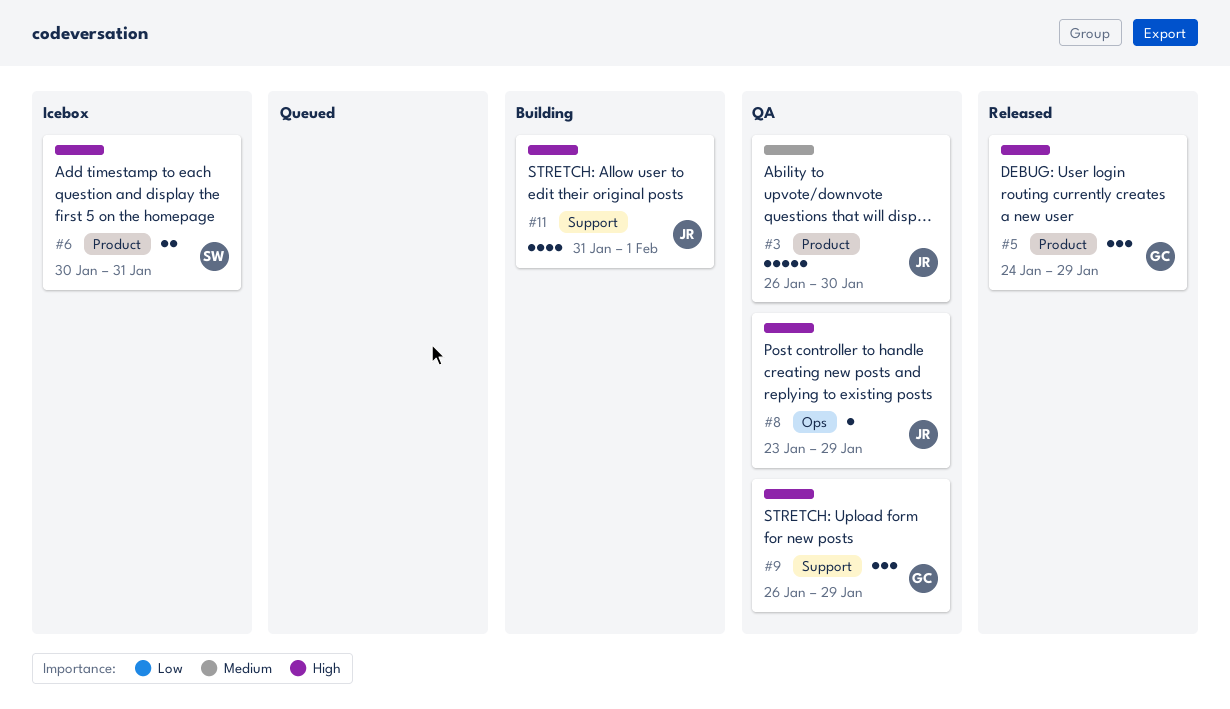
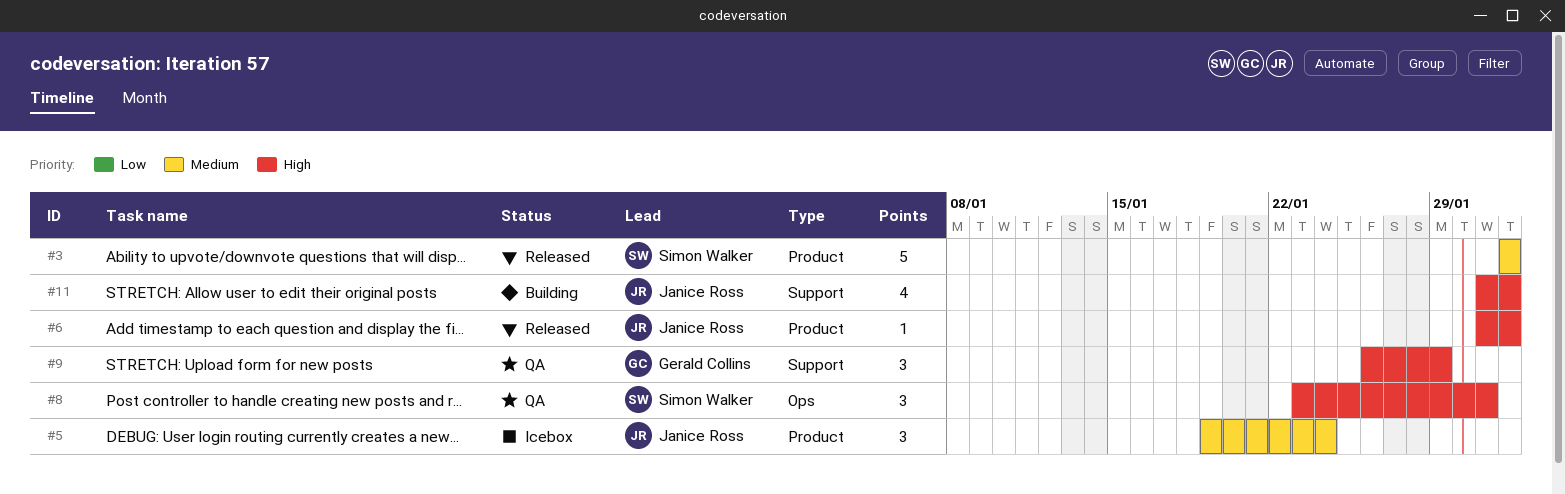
#3, status: QA -> Released
#3, owner: Janice Ross -> Simon Walker
#3, start: Jan 26 -> Feb 1
#3, due: Jan 30 -> Feb 1
#5, status: Released -> Icebox
#5, owner: Gerald Collins -> Janice Ross
#5, priority: High -> Medium
#5, start: Jan 24 -> Jan 19
#5, due: Jan 29 -> Jan 24
#6, status: Icebox -> Released
#6, owner: Simon Walker -> Janice Ross
#6, estimate: 2 -> 1
#6, start: Jan 30 -> Jan 31
#6, due: Jan 31 -> Feb 1
#8, owner: Janice Ross -> Simon Walker
#8, estimate: 1 -> 3
#8, due: Jan 29 -> Jan 31

